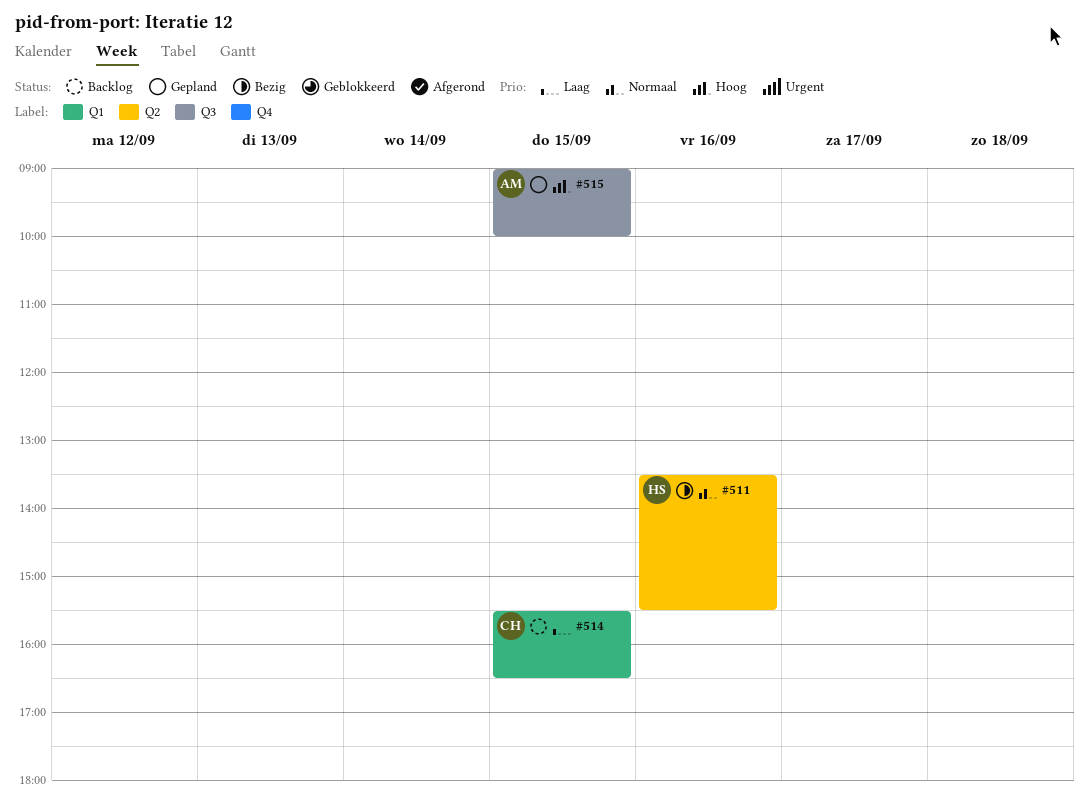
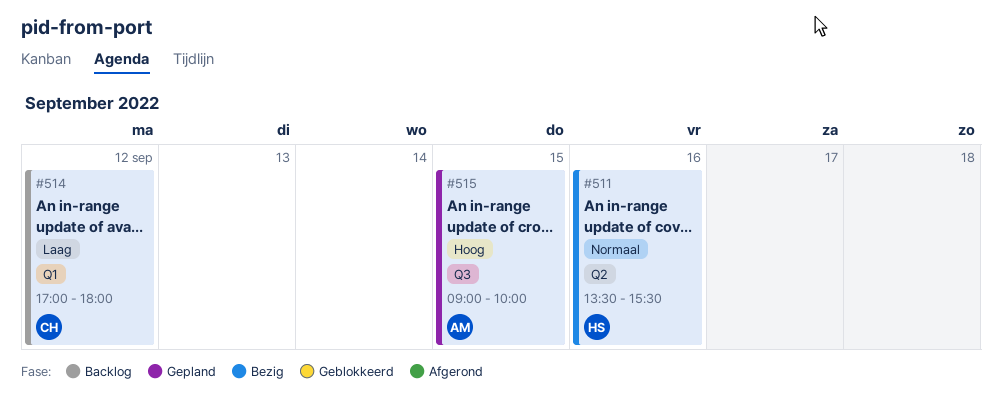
#514, day: Sep 15 -> Sep 12
#514, begins: 15:30 -> 17:00
#514, ends: 16:30 -> 18:00

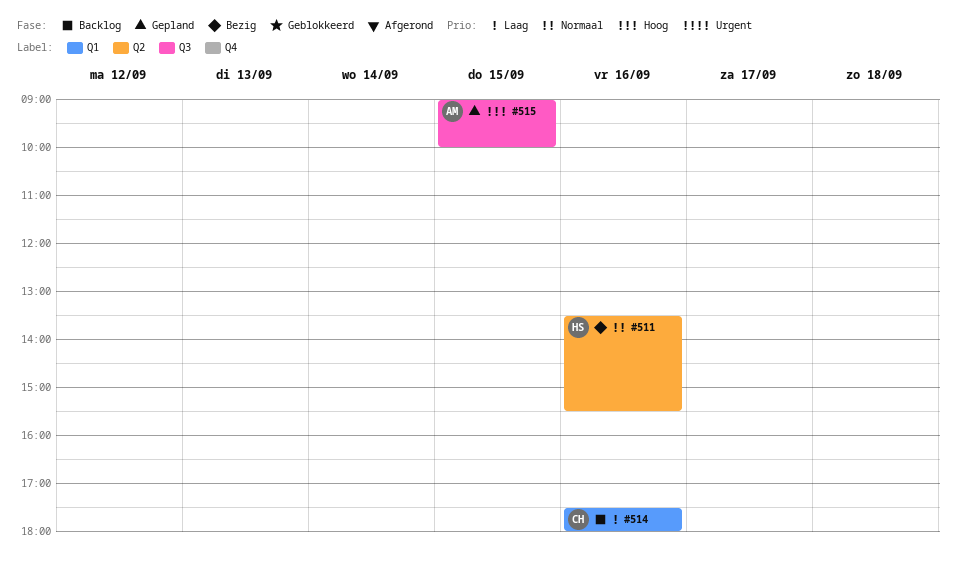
#514, day: Sep 12 -> Sep 16
#514, begins: 17:00 -> 17:30

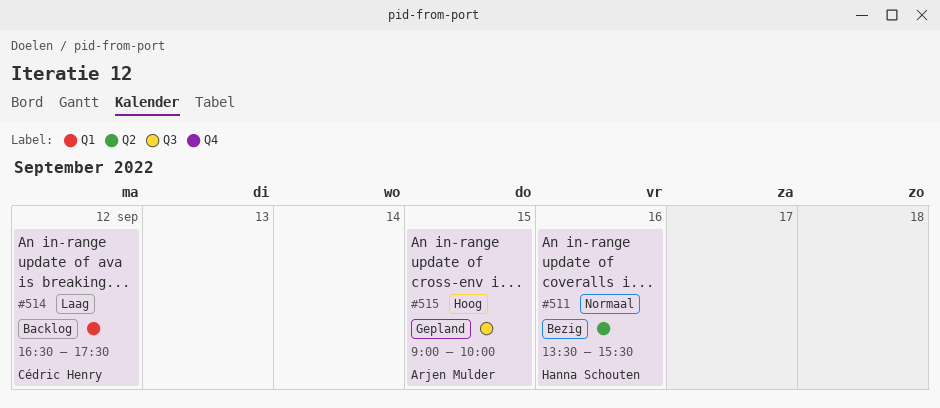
#514, day: Sep 16 -> Sep 12
#514, begins: 17:30 -> 16:30
#514, ends: 18:00 -> 17:30

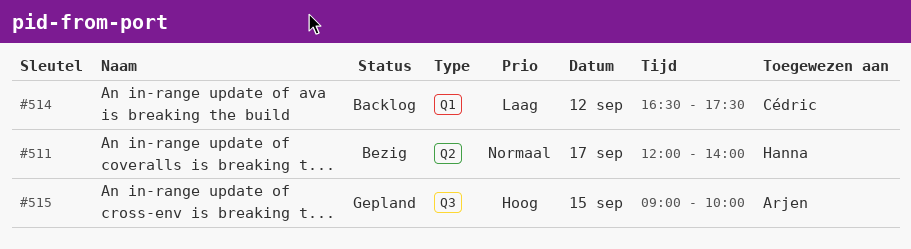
#511, day: Sep 16 -> Sep 17
#511, begins: 13:30 -> 12:00
#511, ends: 15:30 -> 14:00

